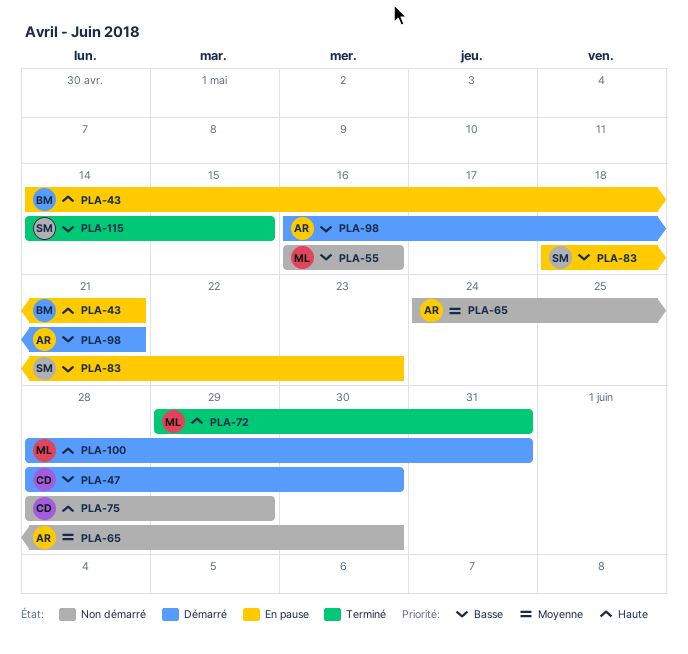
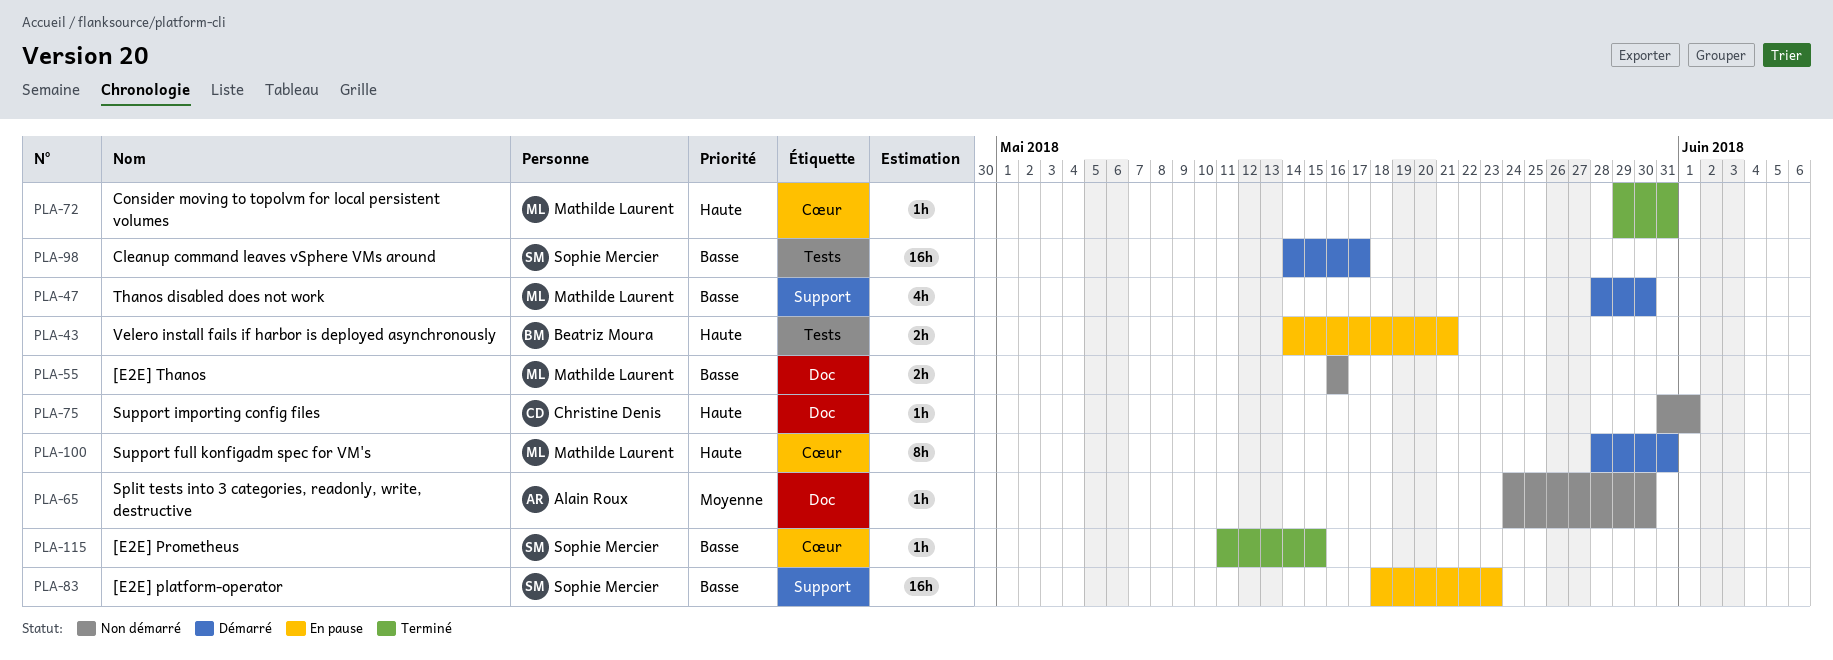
PLA-47, owner: Christine Denis -> Mathilde Laurent
PLA-75, start: May 28 -> May 31
PLA-75, due: May 29 -> Jun 1
PLA-98, owner: Alain Roux -> Sophie Mercier
PLA-98, start: May 16 -> May 14
PLA-98, due: May 21 -> May 17
PLA-115, start: May 14 -> May 11

